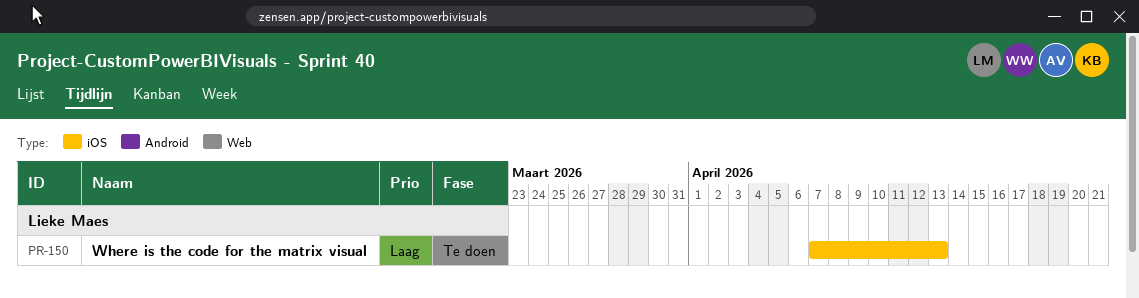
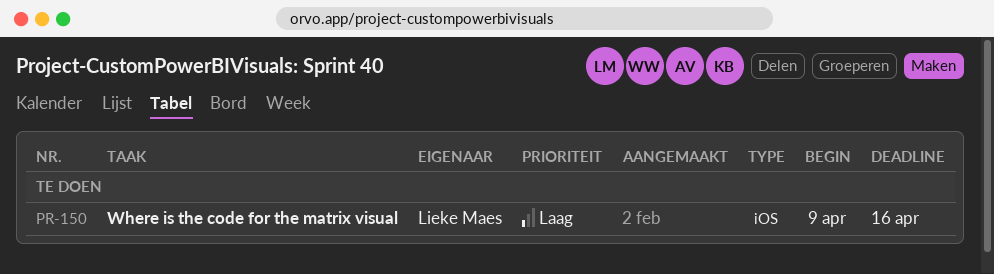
PR-150, start: Apr 7 -> Apr 9
PR-150, due: Apr 13 -> Apr 16

